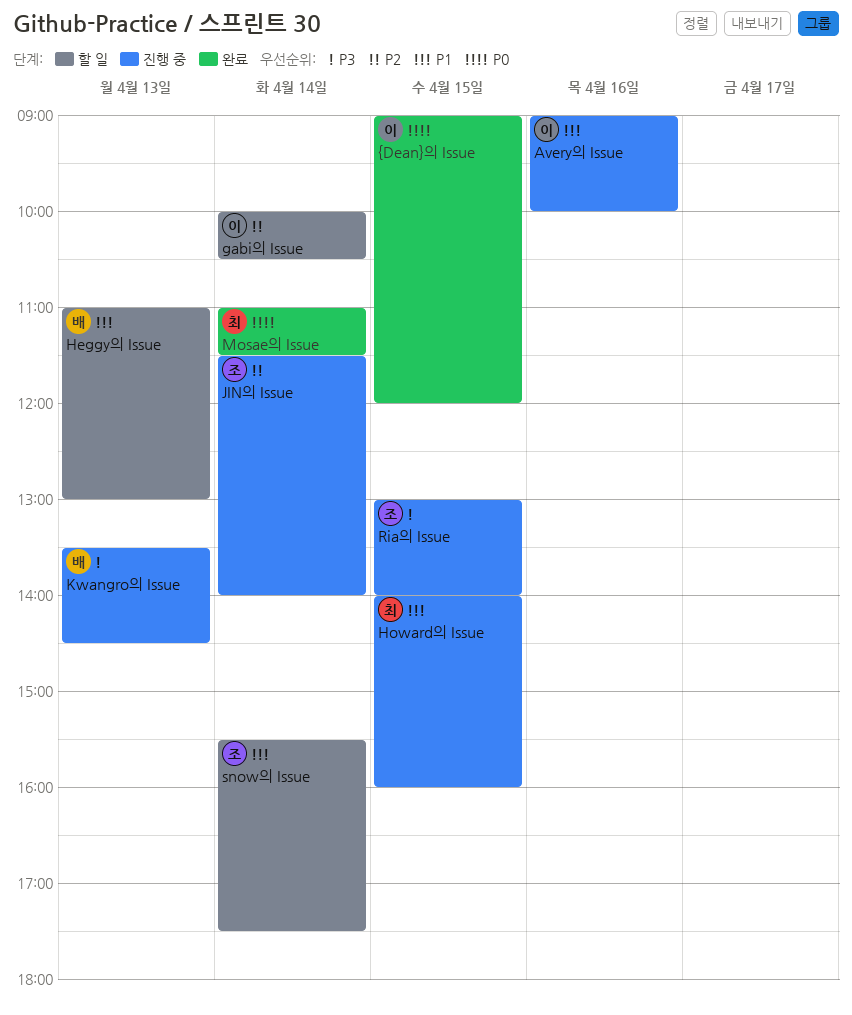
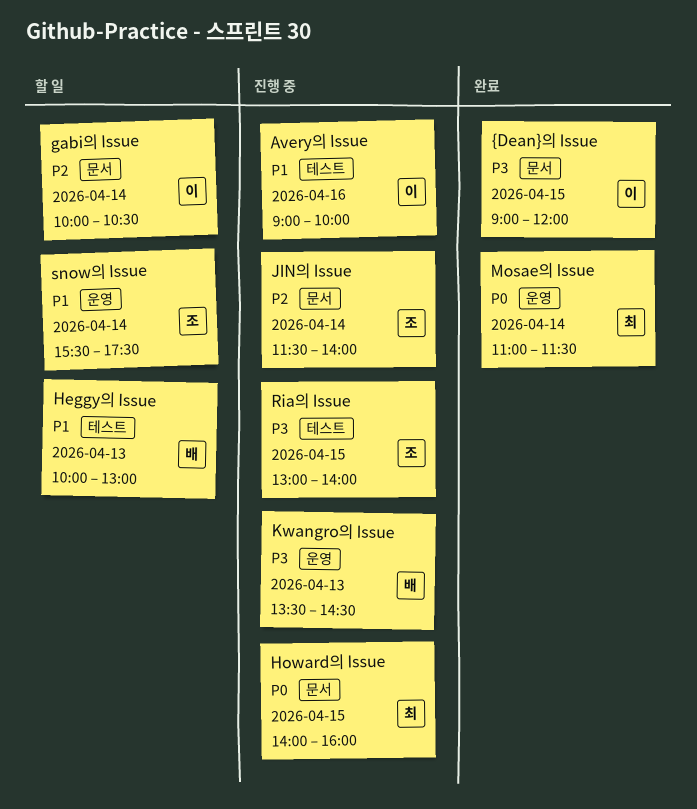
Heggy의 Issue, begins: 11:00 -> 10:00
Howard의 Issue, priority: P1 -> P0
{Dean}의 Issue, priority: P0 -> P3

